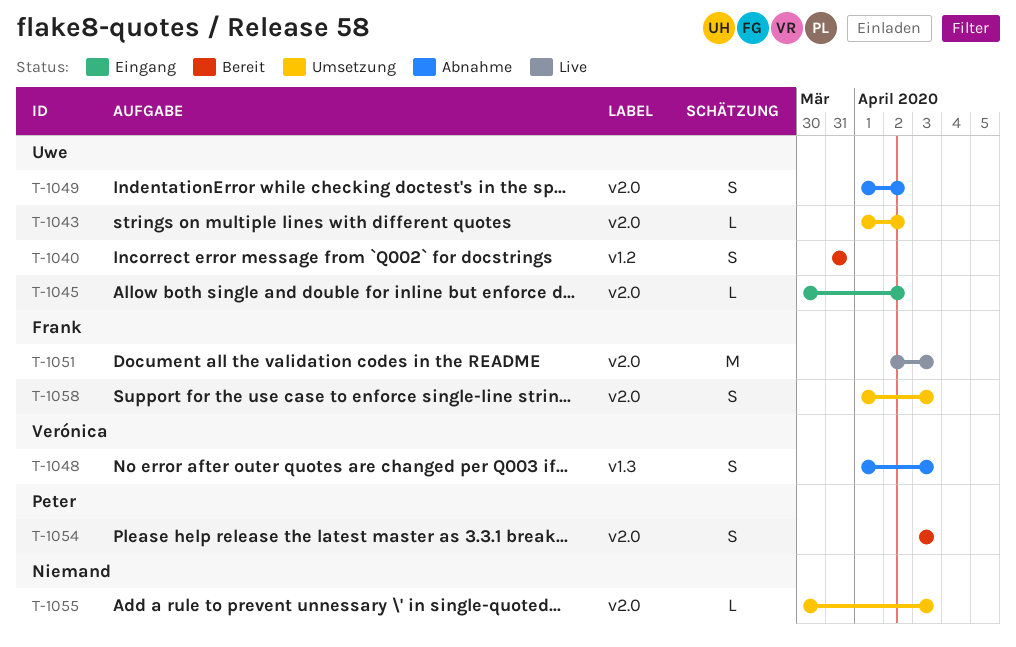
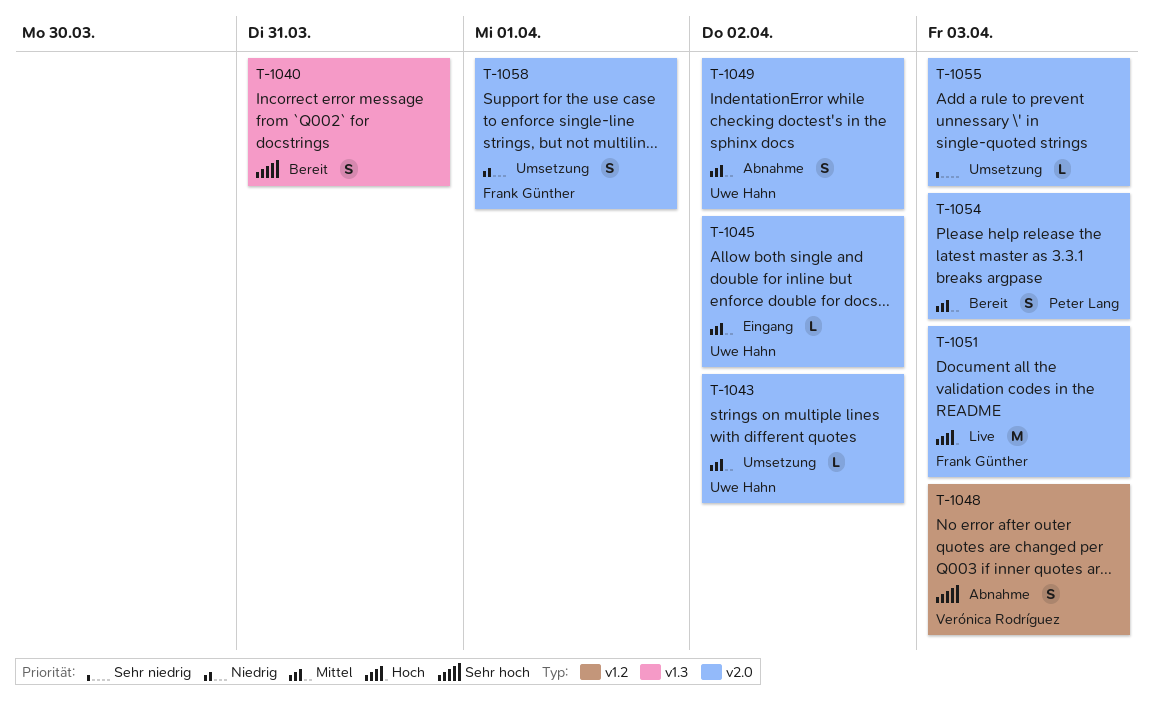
T-1040, owner: Uwe Hahn -> none
T-1040, label: v1.2 -> v1.3
T-1048, label: v1.3 -> v1.2
T-1058, due: Apr 3 -> Apr 1

